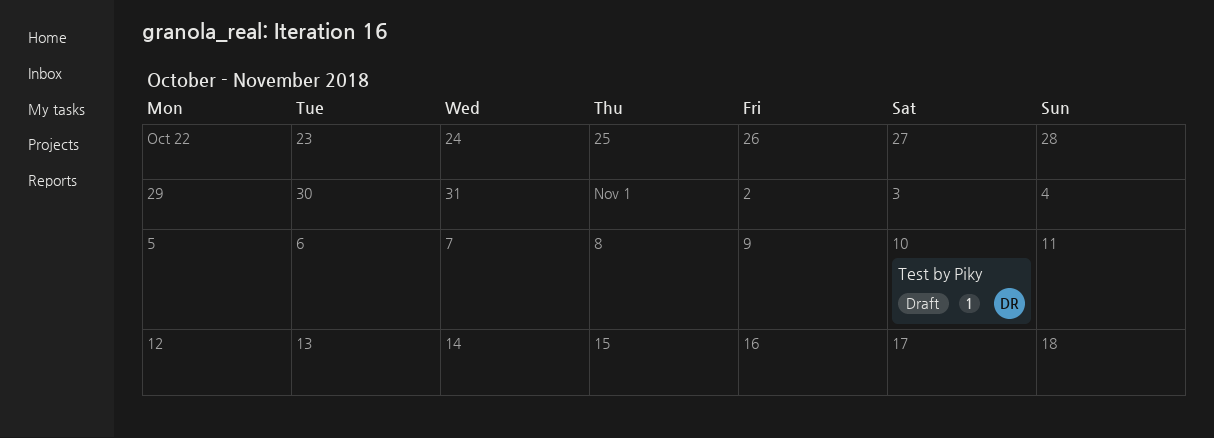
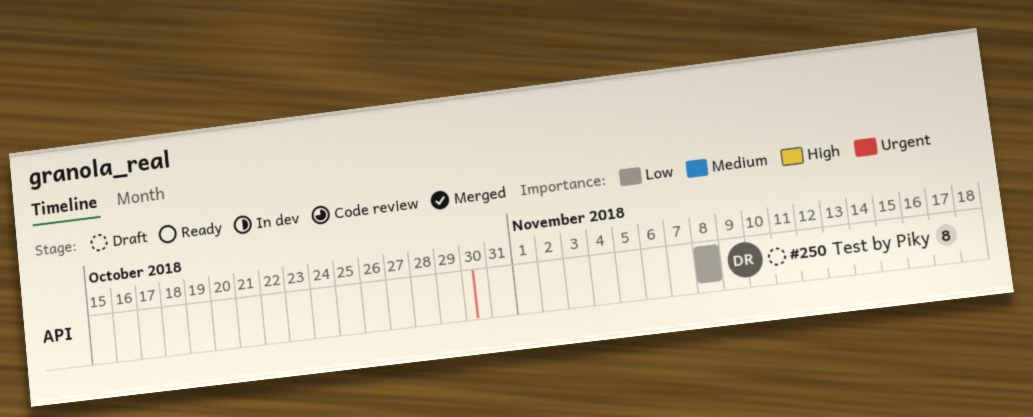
Test by Piky, estimate: 1 -> 8
Test by Piky, due: Nov 10 -> Nov 8

